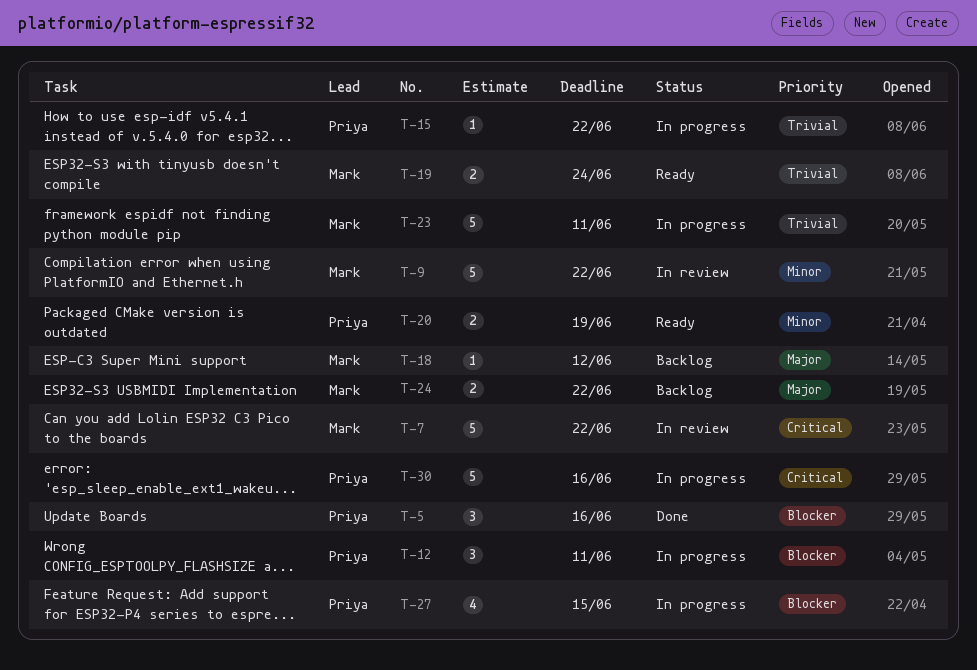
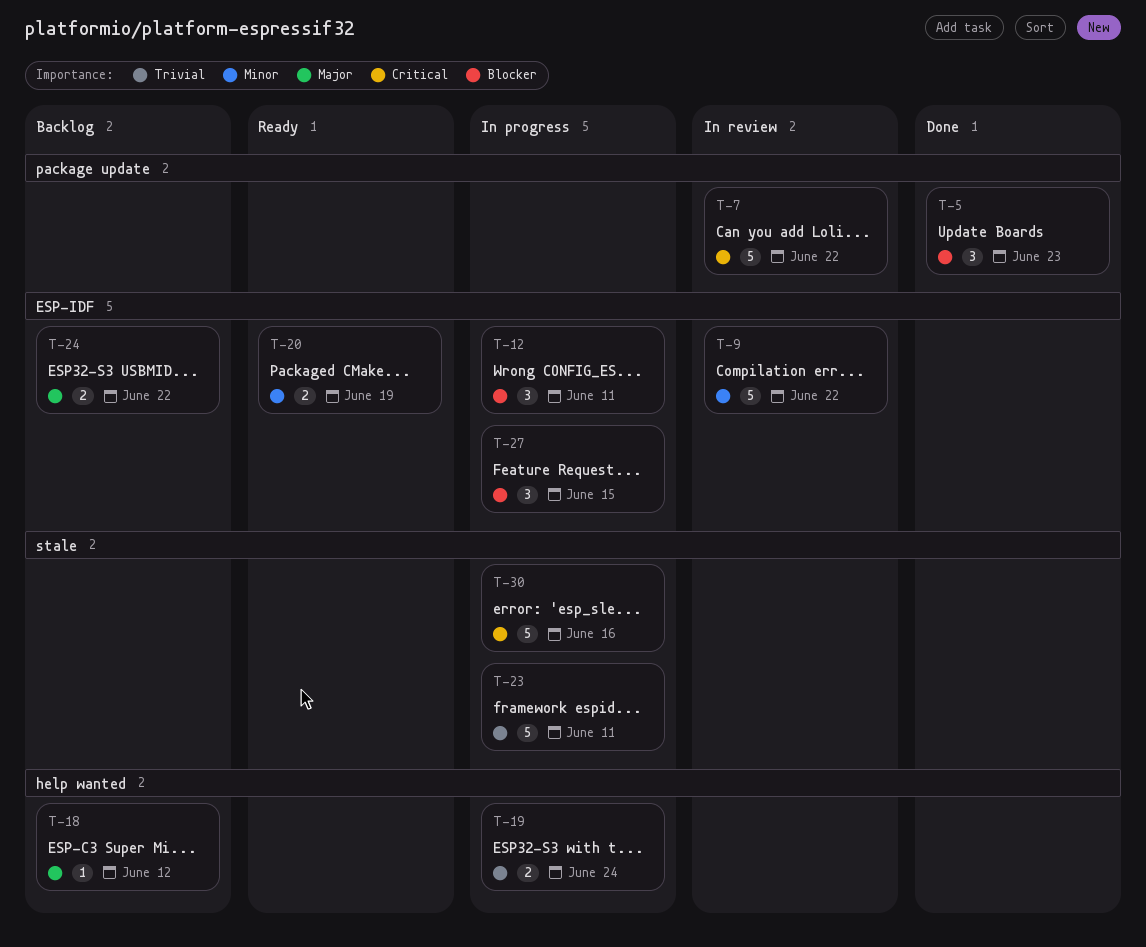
T-5, due: Jun 16 -> Jun 23
T-15: present -> none
T-19, status: Ready -> In progress
T-27, estimate: 4 -> 3

